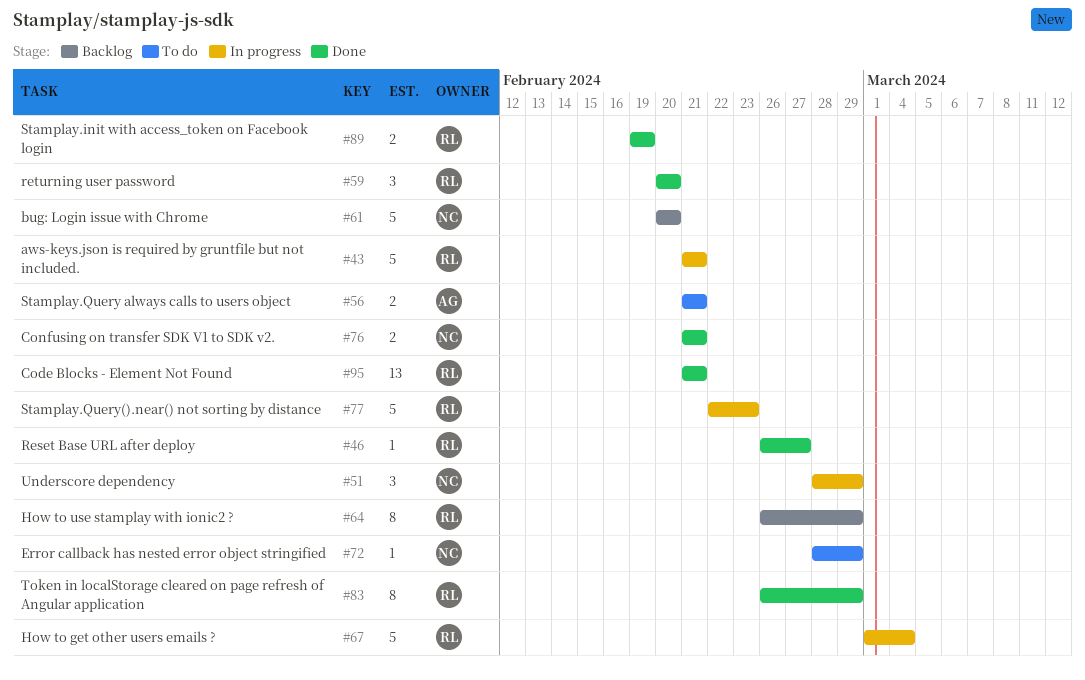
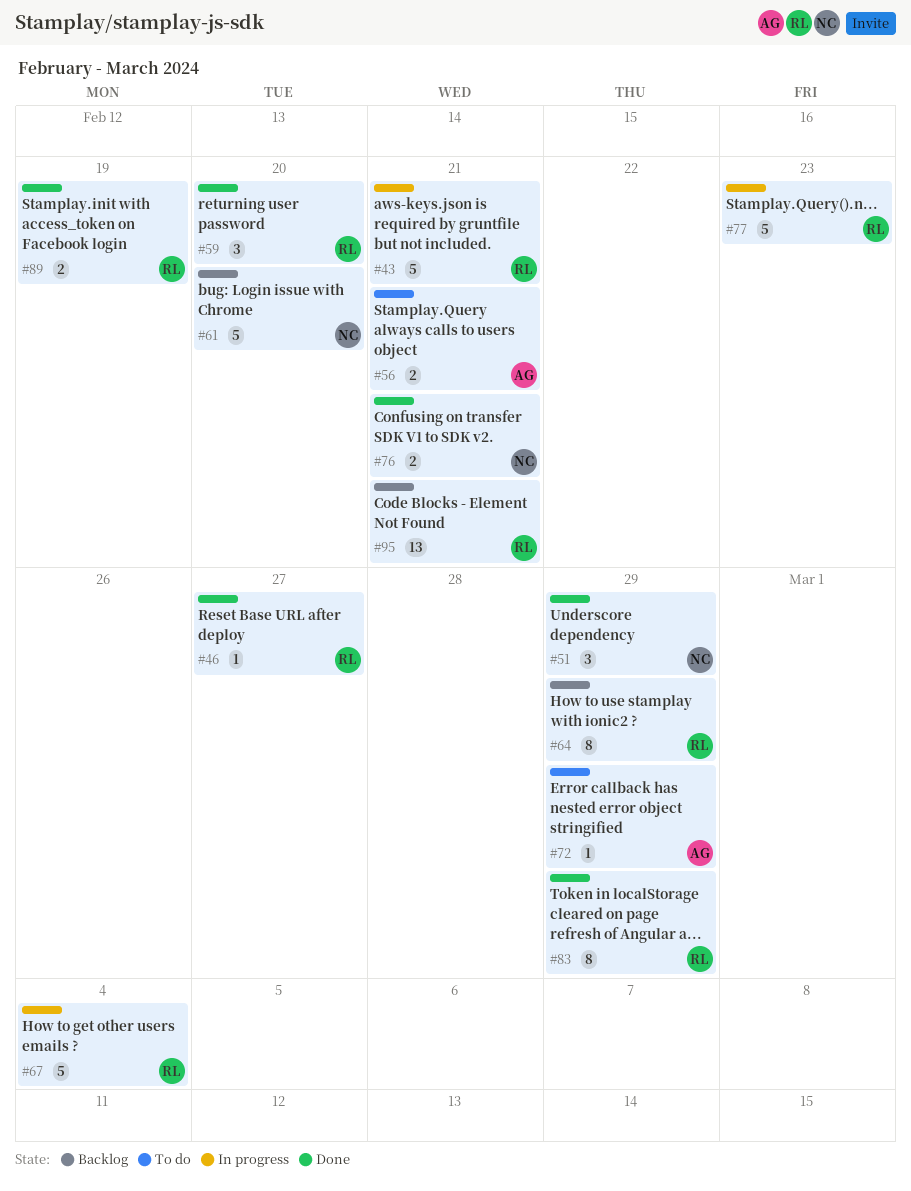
#51, status: In progress -> Done
#72, owner: NC -> AG
#95, status: Done -> Backlog

